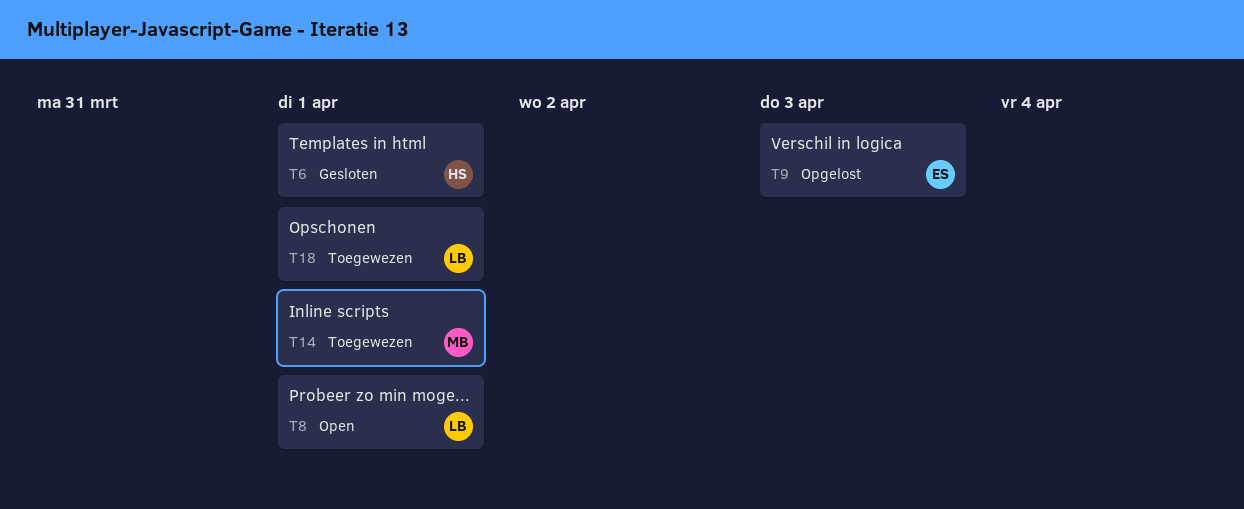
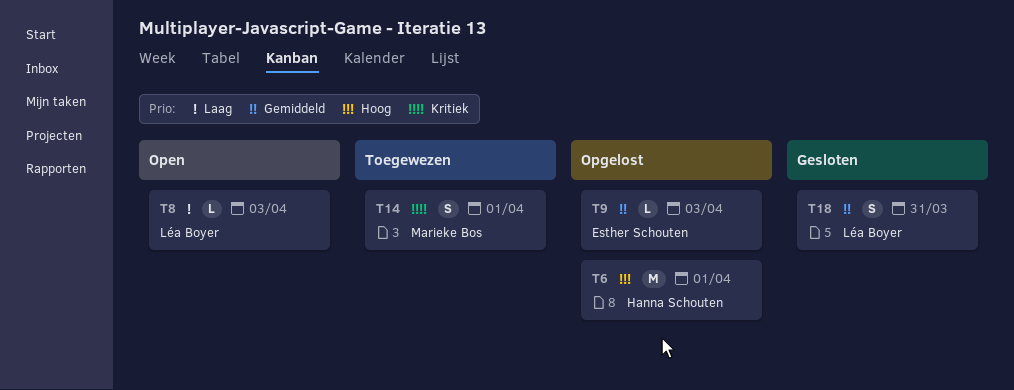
T6, status: Gesloten -> Opgelost
T8, due: Apr 1 -> Apr 3
T18, status: Toegewezen -> Gesloten
T18, due: Apr 1 -> Mar 31

